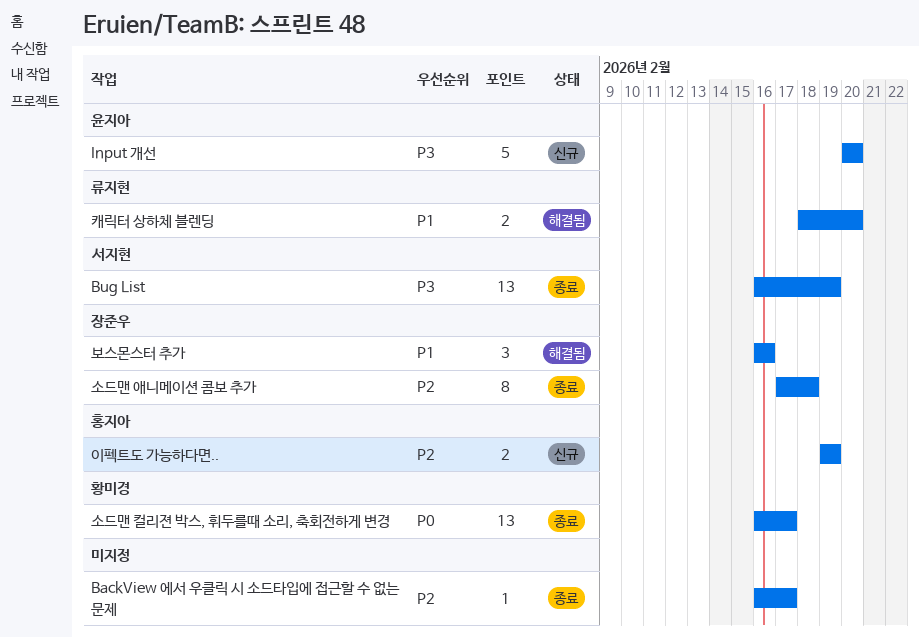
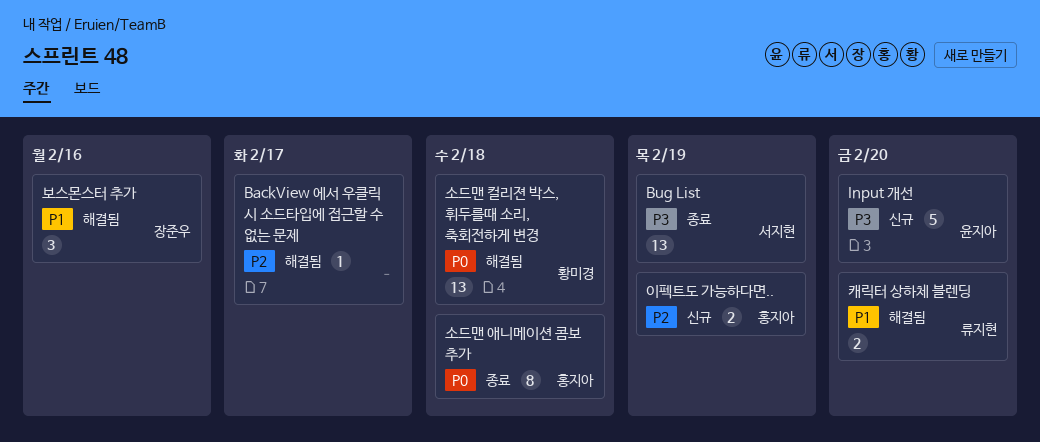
BackView 에서 우클릭 시 소드타입에 접근할 수 없는 문제, status: 종료 -> 해결됨
소드맨 애니메이션 콤보 추가, owner: 장준우 -> 홍지아
소드맨 애니메이션 콤보 추가, priority: P2 -> P0
소드맨 컬리젼 박스, 휘두를때 소리, 축회전하게 변경, status: 종료 -> 해결됨
소드맨 컬리젼 박스, 휘두를때 소리, 축회전하게 변경, due: Feb 17 -> Feb 18

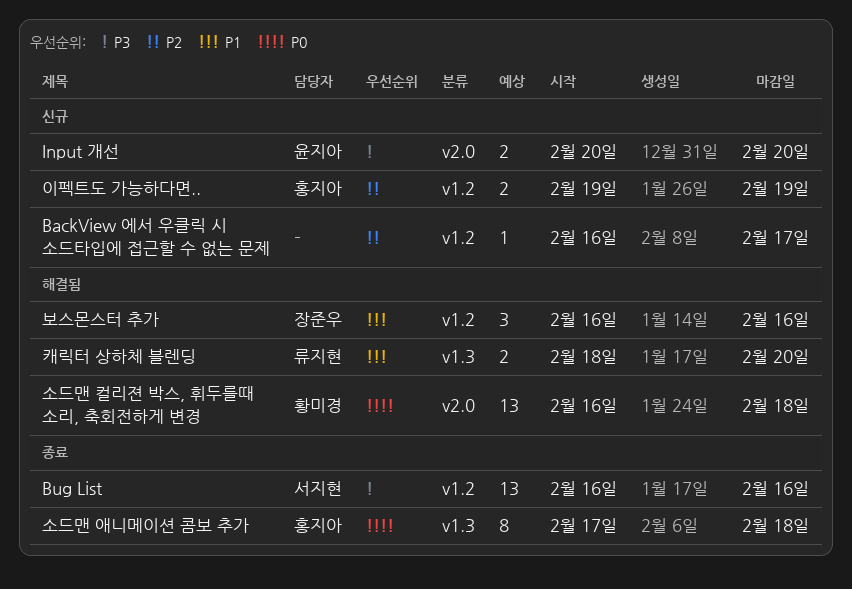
BackView 에서 우클릭 시 소드타입에 접근할 수 없는 문제, status: 해결됨 -> 신규
Bug List, due: Feb 19 -> Feb 16
Input 개선, estimate: 5 -> 2

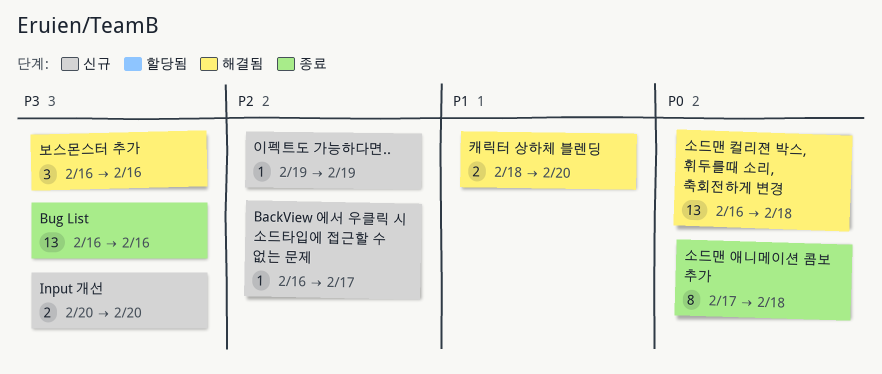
보스몬스터 추가, priority: P1 -> P3
이펙트도 가능하다면.., estimate: 2 -> 1

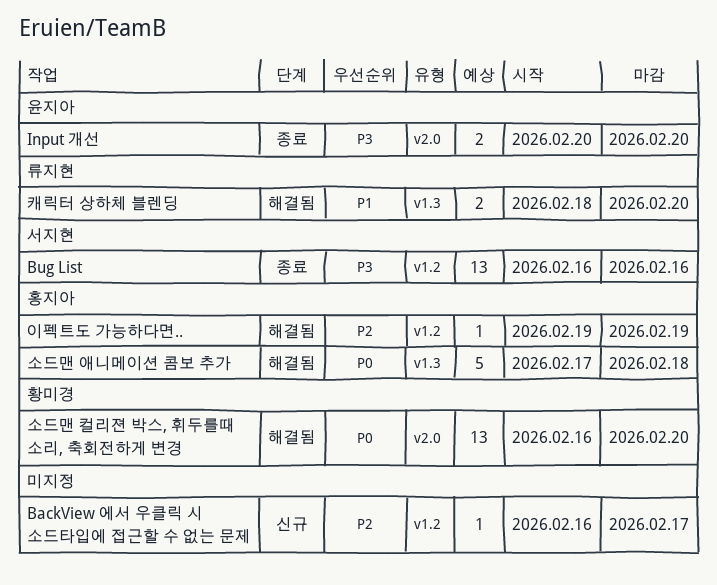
Input 개선, status: 신규 -> 종료
보스몬스터 추가: present -> none
소드맨 애니메이션 콤보 추가, status: 종료 -> 해결됨
소드맨 애니메이션 콤보 추가, estimate: 8 -> 5
소드맨 컬리젼 박스, 휘두를때 소리, 축회전하게 변경, due: Feb 18 -> Feb 20
이펙트도 가능하다면.., status: 신규 -> 해결됨

